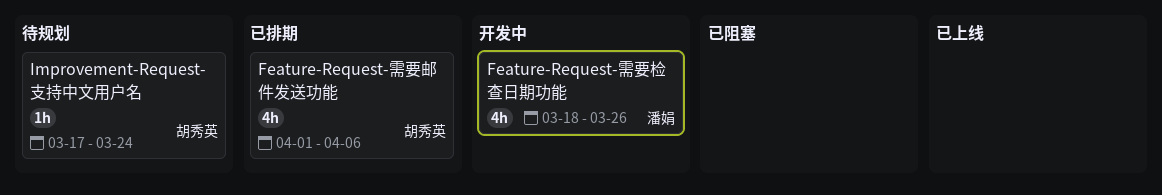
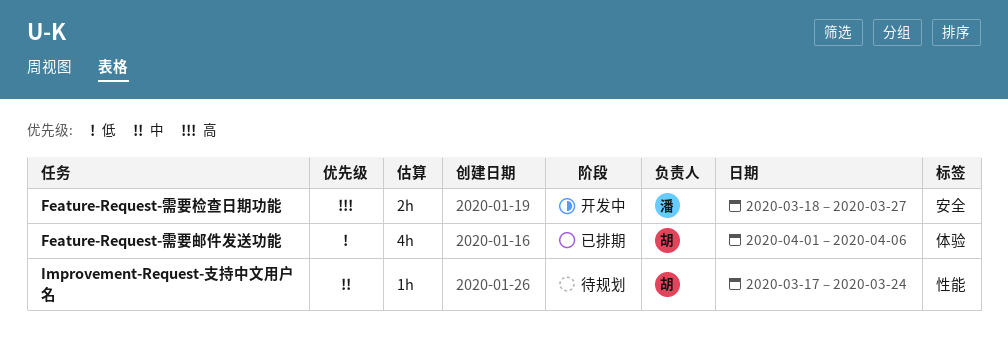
Feature-Request-需要检查日期功能, estimate: 4h -> 2h
Feature-Request-需要检查日期功能, due: Mar 26 -> Mar 27

